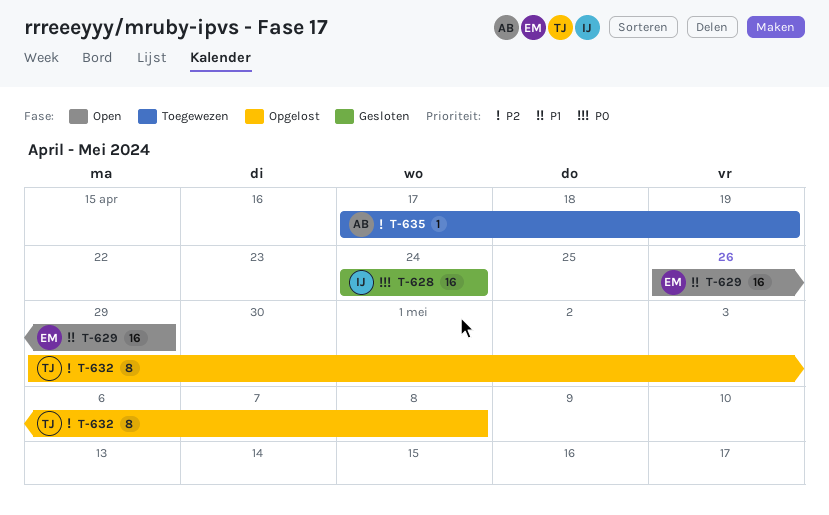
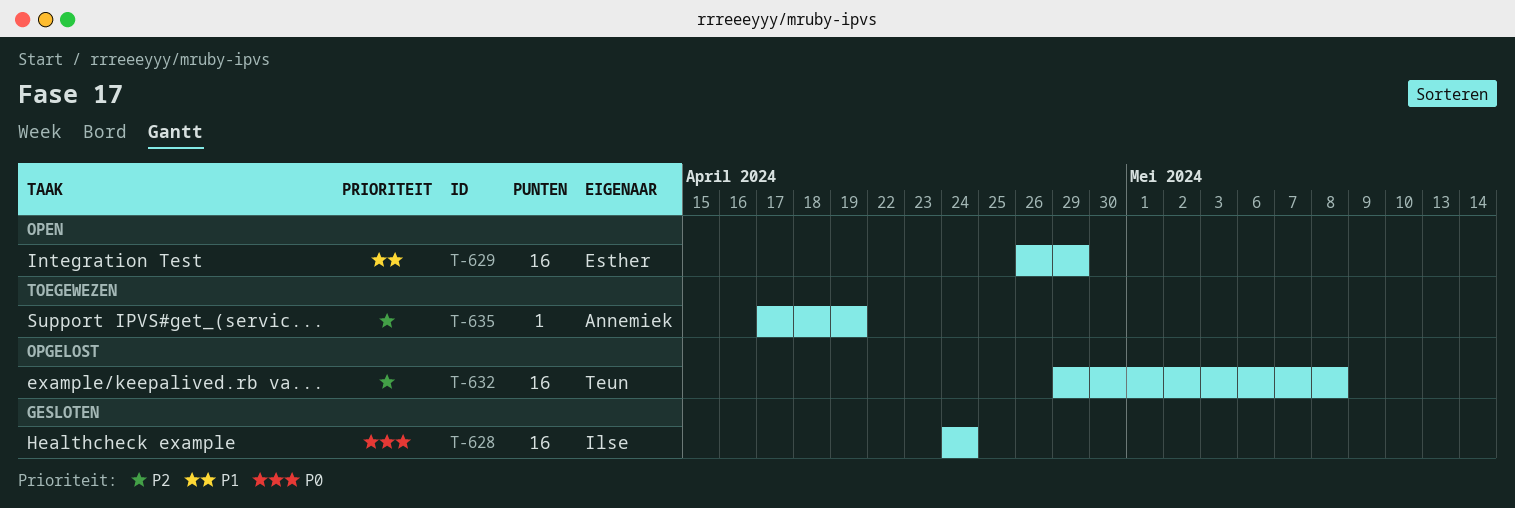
T-632, estimate: 8 -> 16

